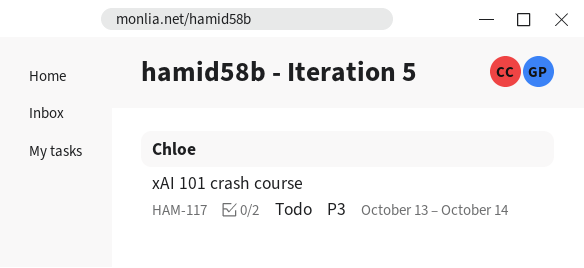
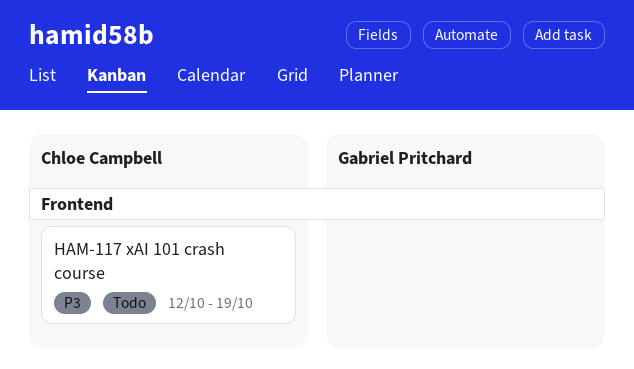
HAM-117, start: Oct 13 -> Oct 12
HAM-117, due: Oct 14 -> Oct 19

